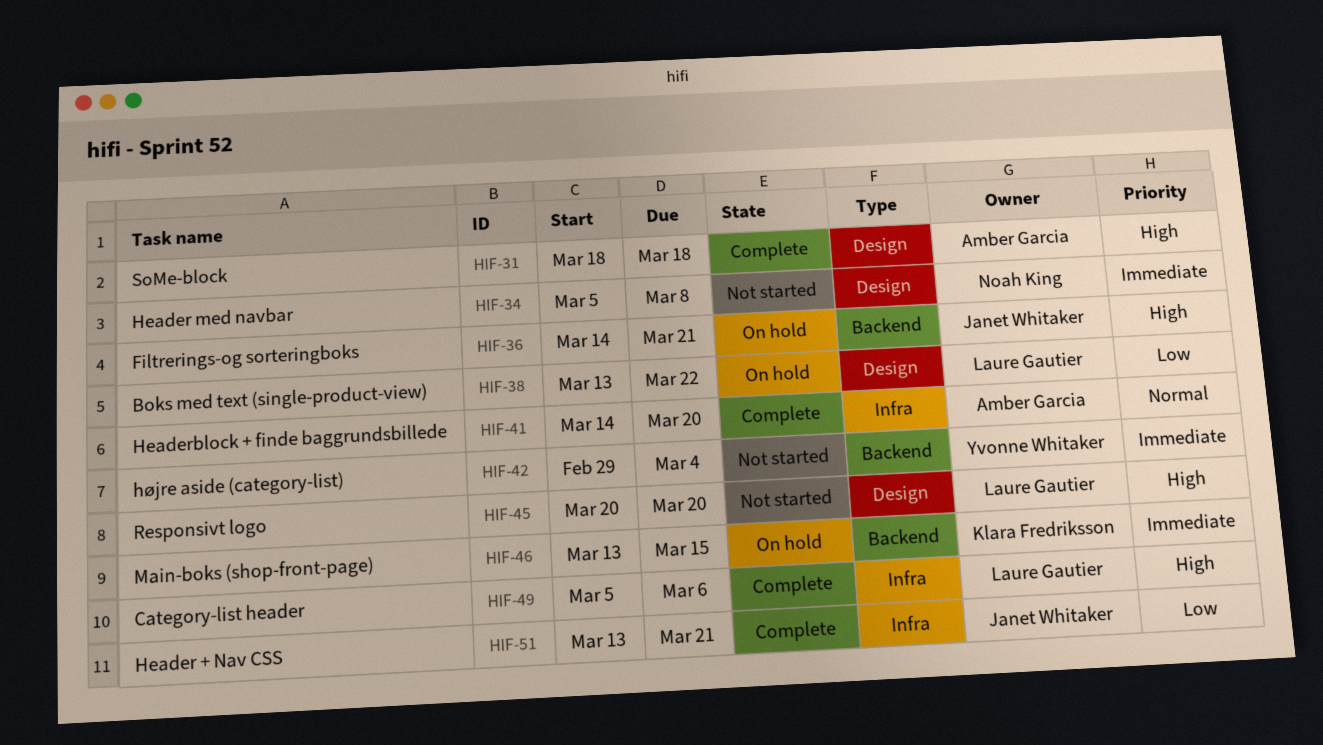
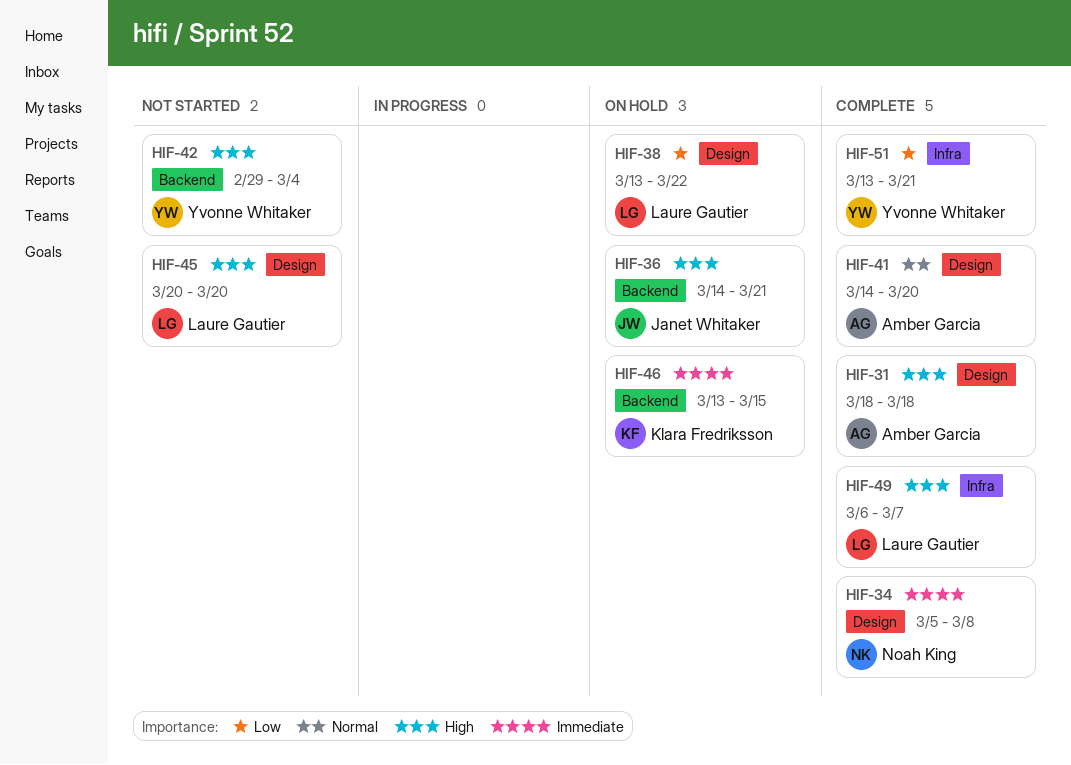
HIF-34, status: Not started -> Complete
HIF-41, label: Infra -> Design
HIF-42, priority: Immediate -> High
HIF-49, start: Mar 5 -> Mar 6
HIF-49, due: Mar 6 -> Mar 7
HIF-51, owner: Janet Whitaker -> Yvonne Whitaker

